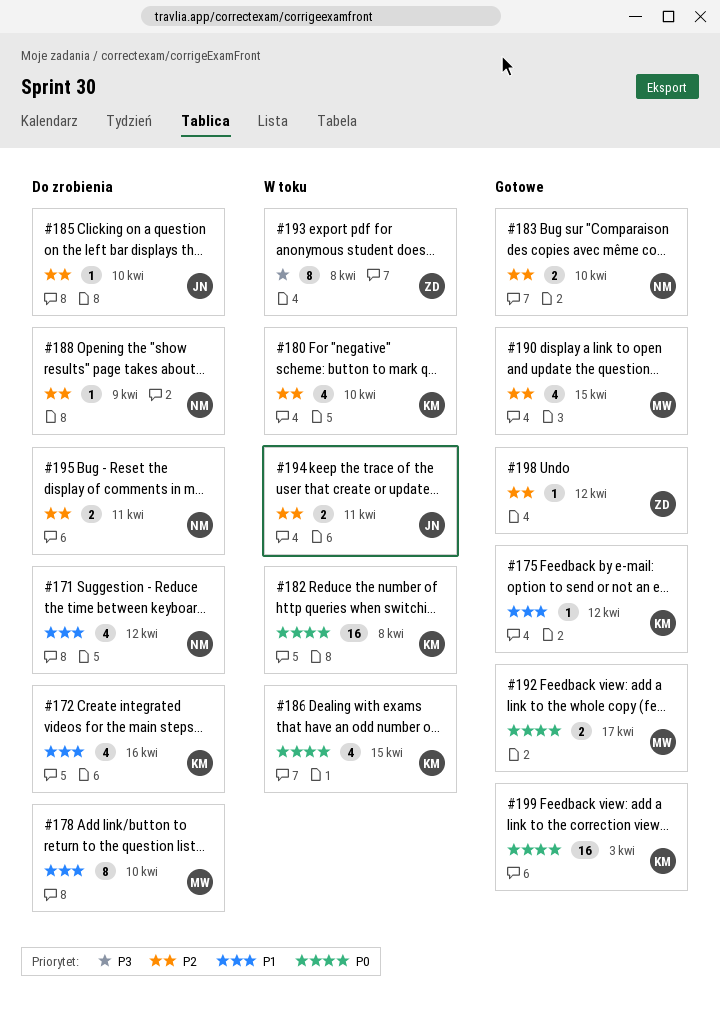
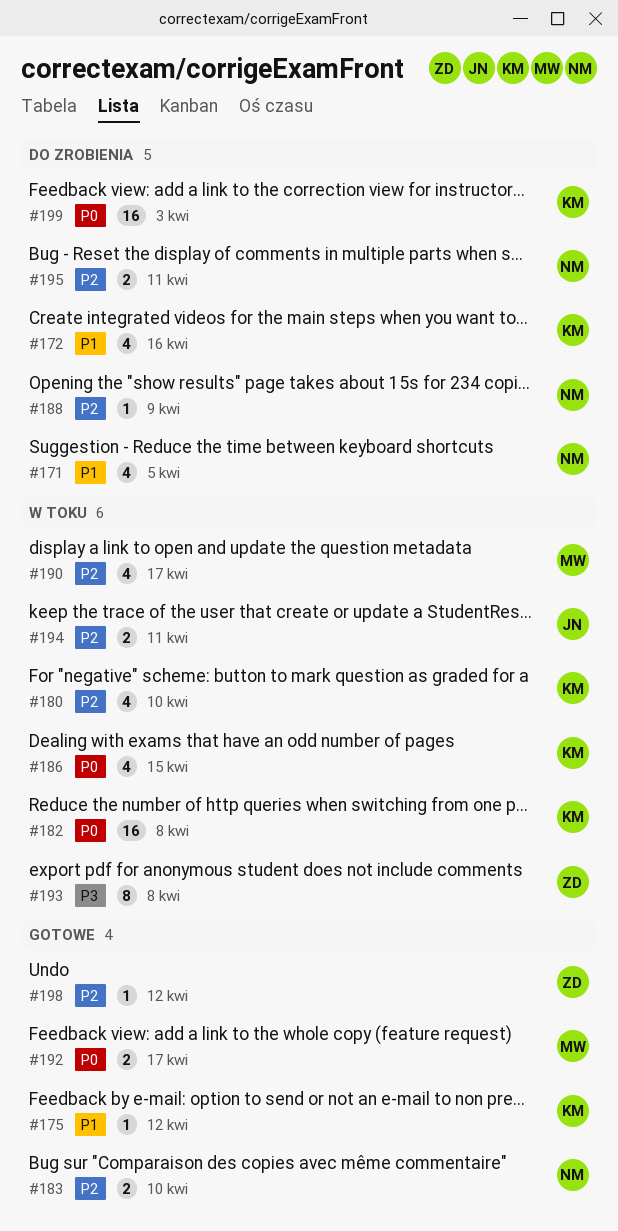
#171, due: Apr 12 -> Apr 5
#178: present -> none
#185: present -> none
#190, status: Gotowe -> W toku
#190, due: Apr 15 -> Apr 17
#199, status: Gotowe -> Do zrobienia

